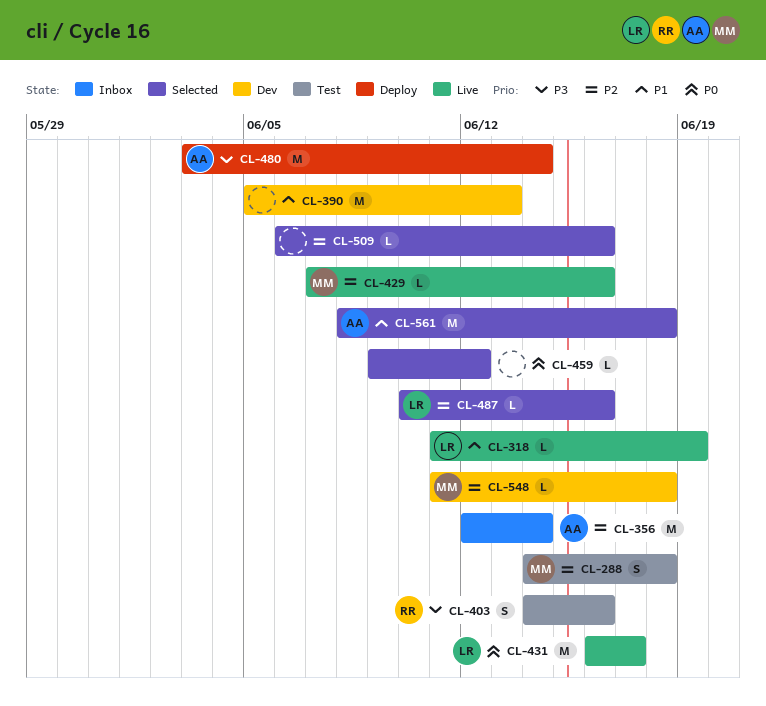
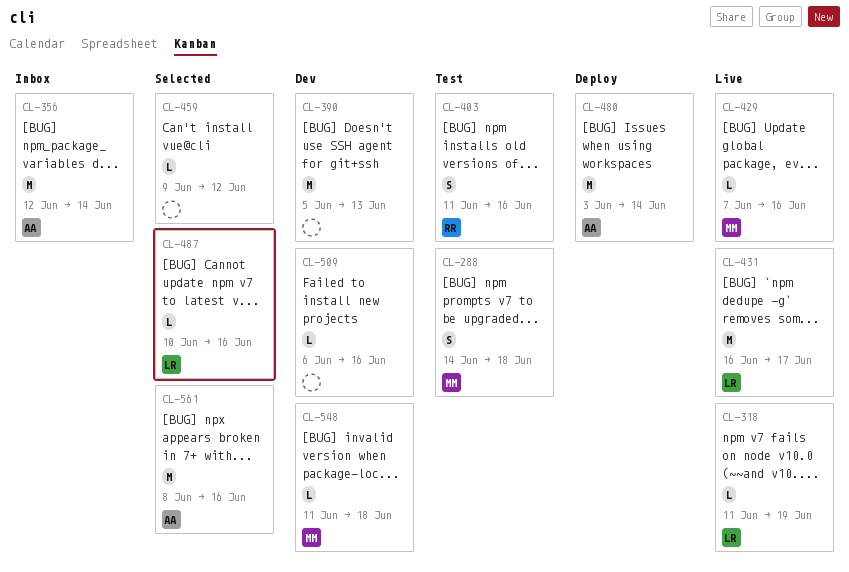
CL-403, start: Jun 14 -> Jun 11
CL-509, status: Selected -> Dev
CL-561, due: Jun 18 -> Jun 16

